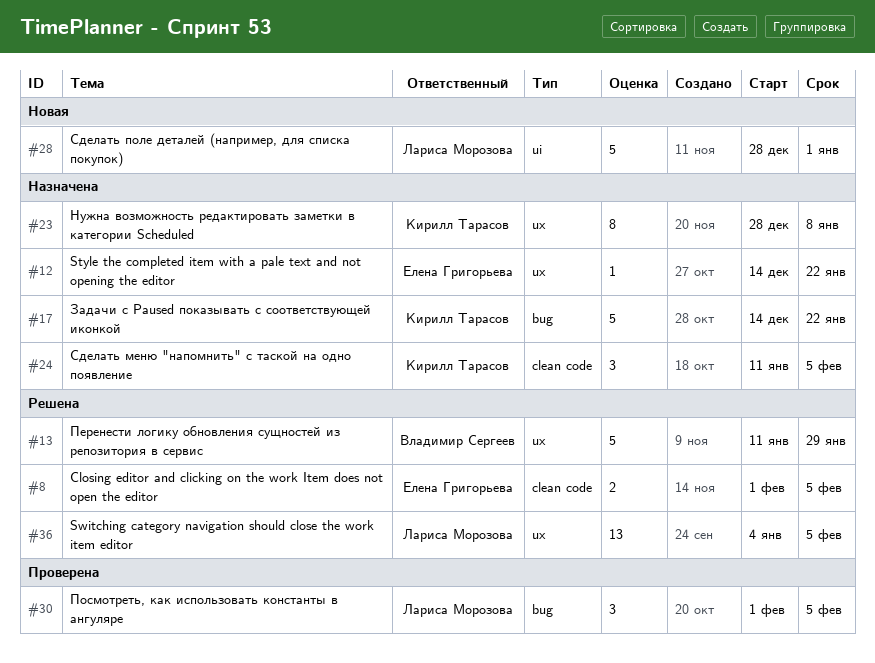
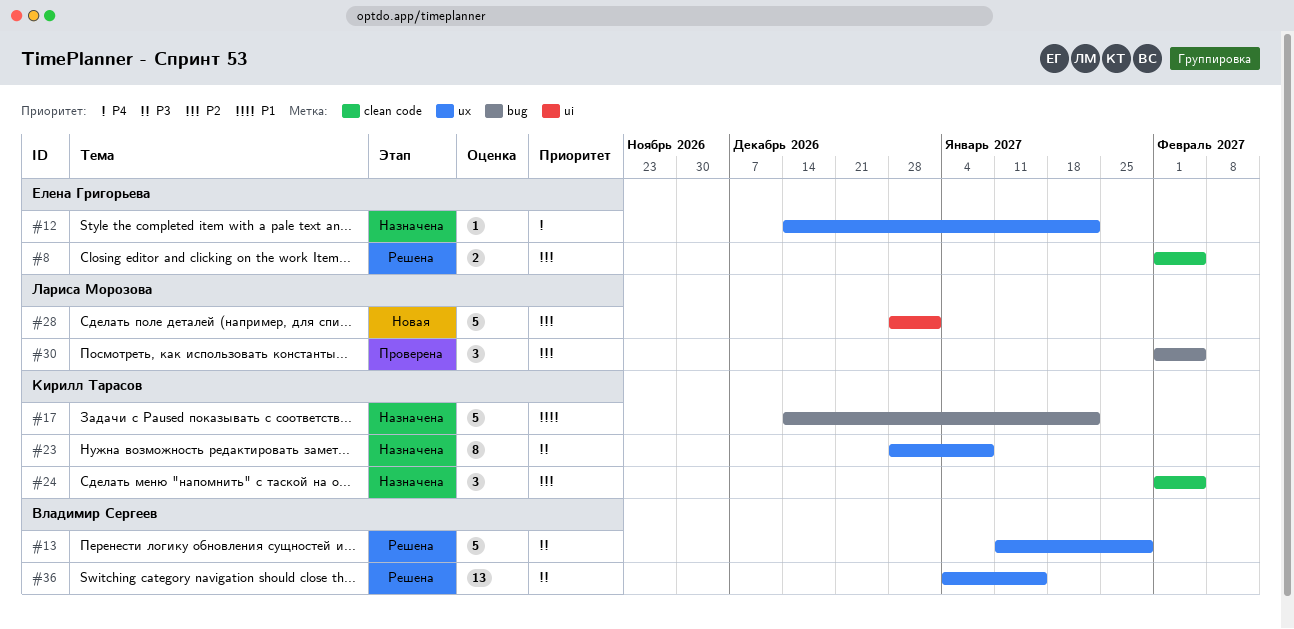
#24, start: Jan 11 -> Feb 1
#36, owner: Лариса Морозова -> Владимир Сергеев
#36, due: Feb 5 -> Jan 15

